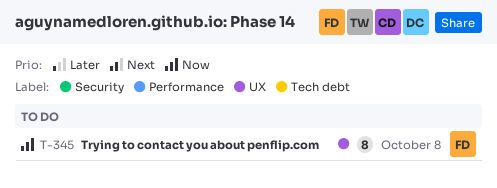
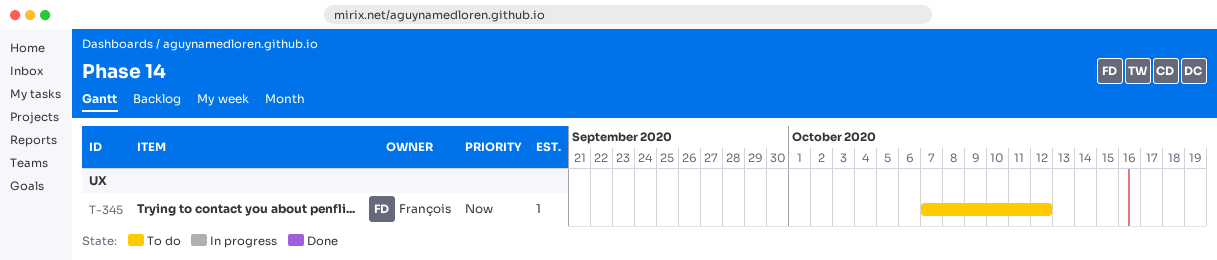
T-345, estimate: 8 -> 1
T-345, due: Oct 8 -> Oct 12

